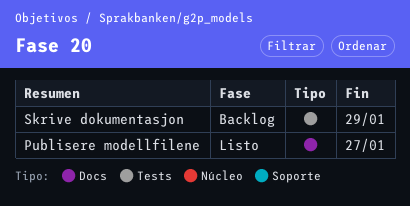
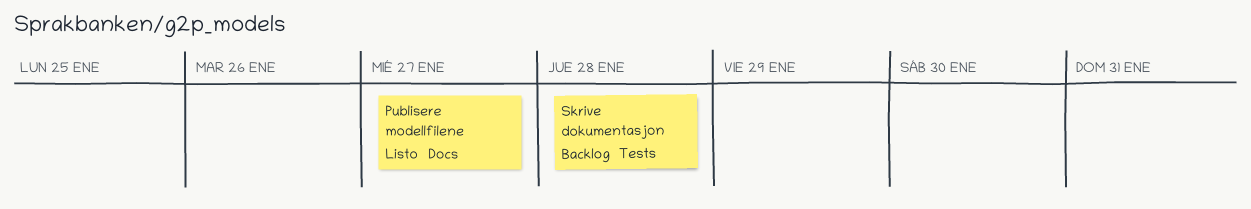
Skrive dokumentasjon, due: Jan 29 -> Jan 28

